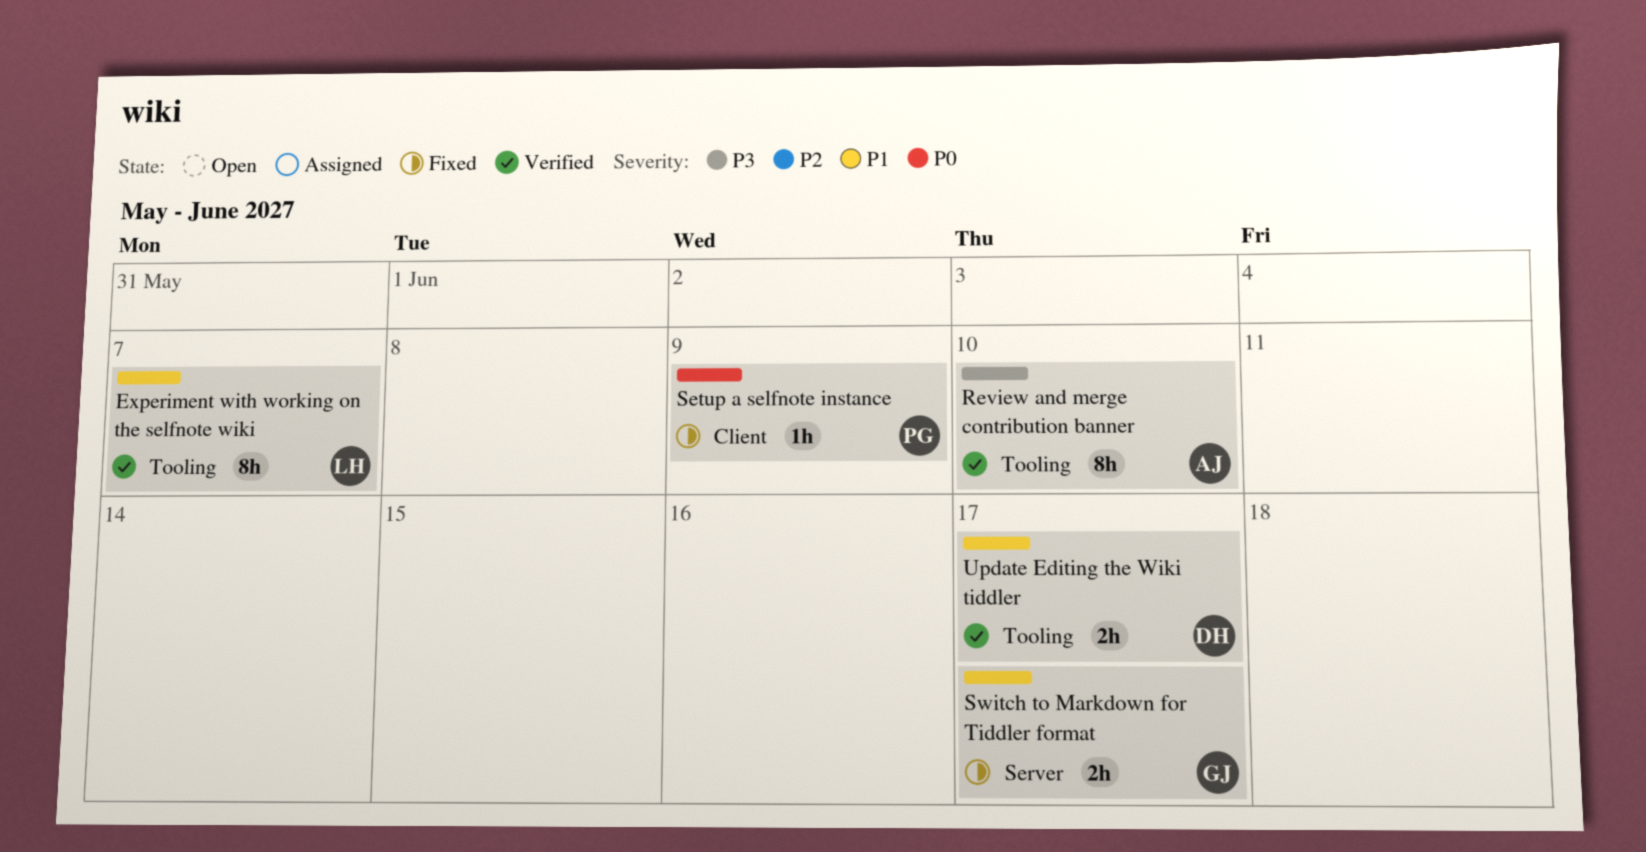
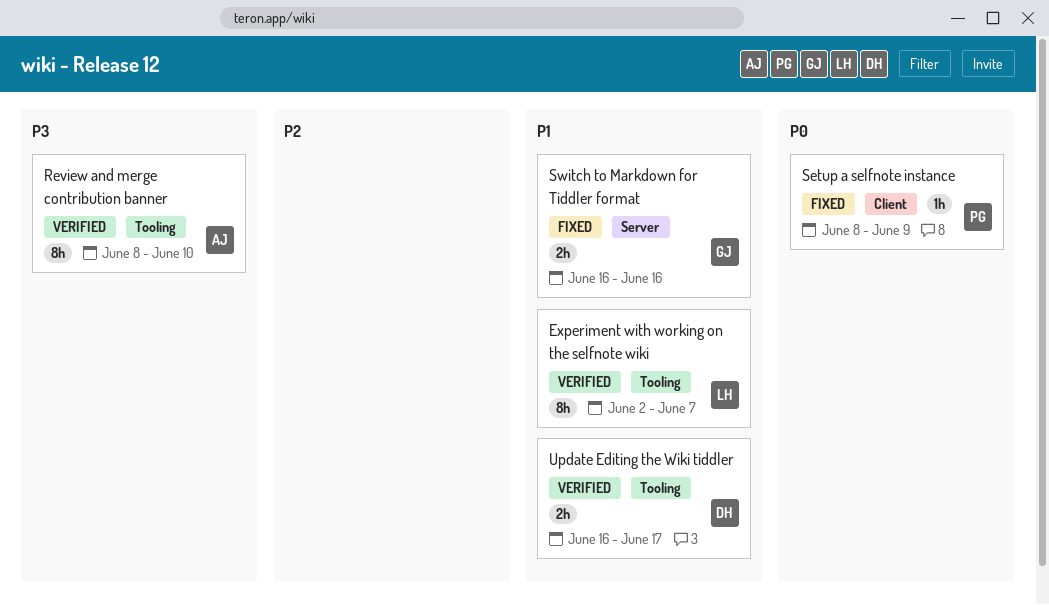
Switch to Markdown for Tiddler format, due: Jun 17 -> Jun 16

